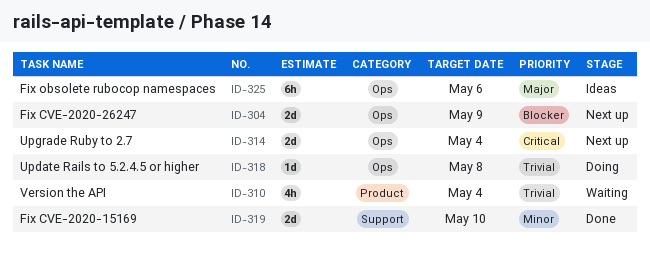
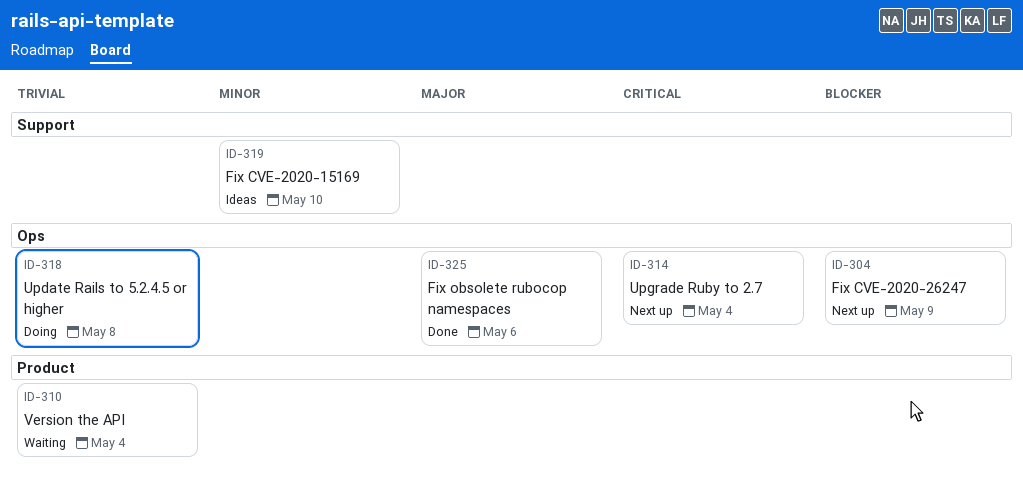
ID-319, status: Done -> Ideas
ID-325, status: Ideas -> Done

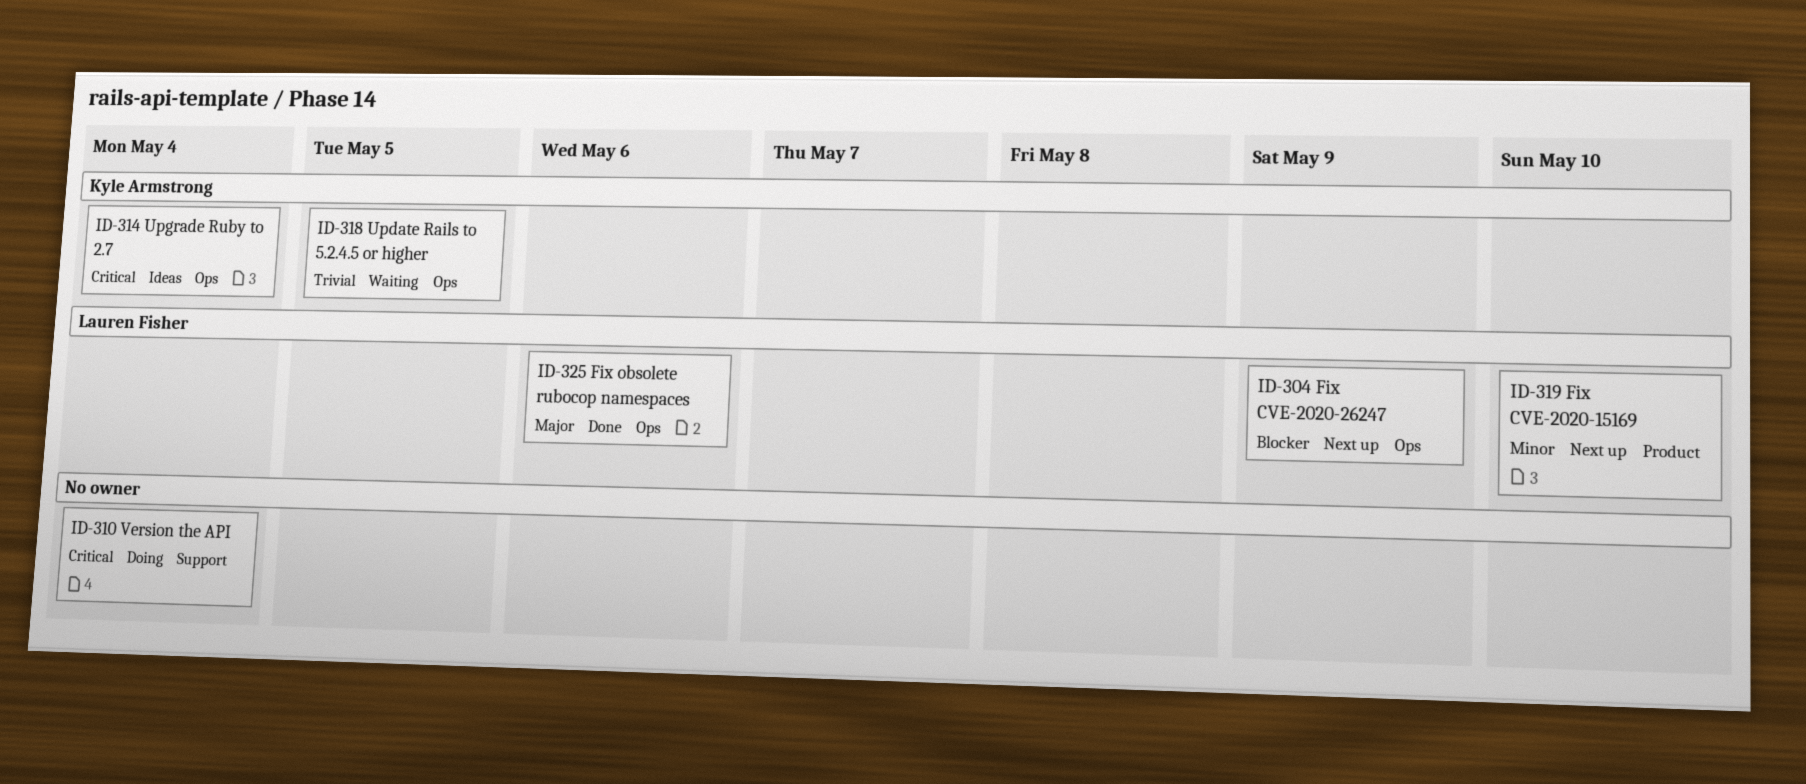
ID-310, status: Waiting -> Doing
ID-310, priority: Trivial -> Critical
ID-310, label: Product -> Support
ID-314, status: Next up -> Ideas
ID-318, status: Doing -> Waiting
ID-318, due: May 8 -> May 5
ID-319, status: Ideas -> Next up
ID-319, label: Support -> Product

